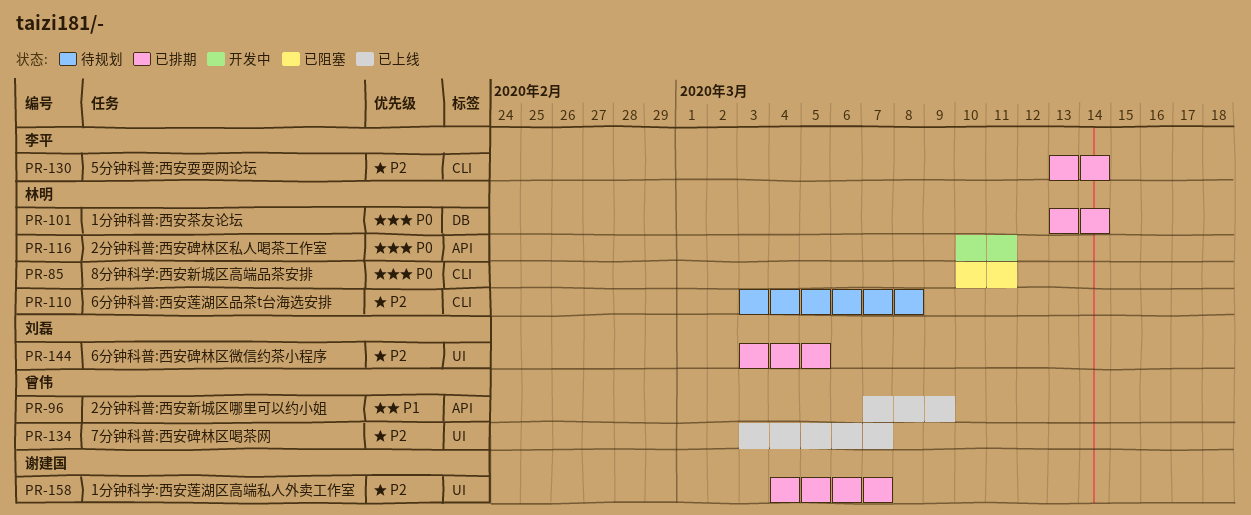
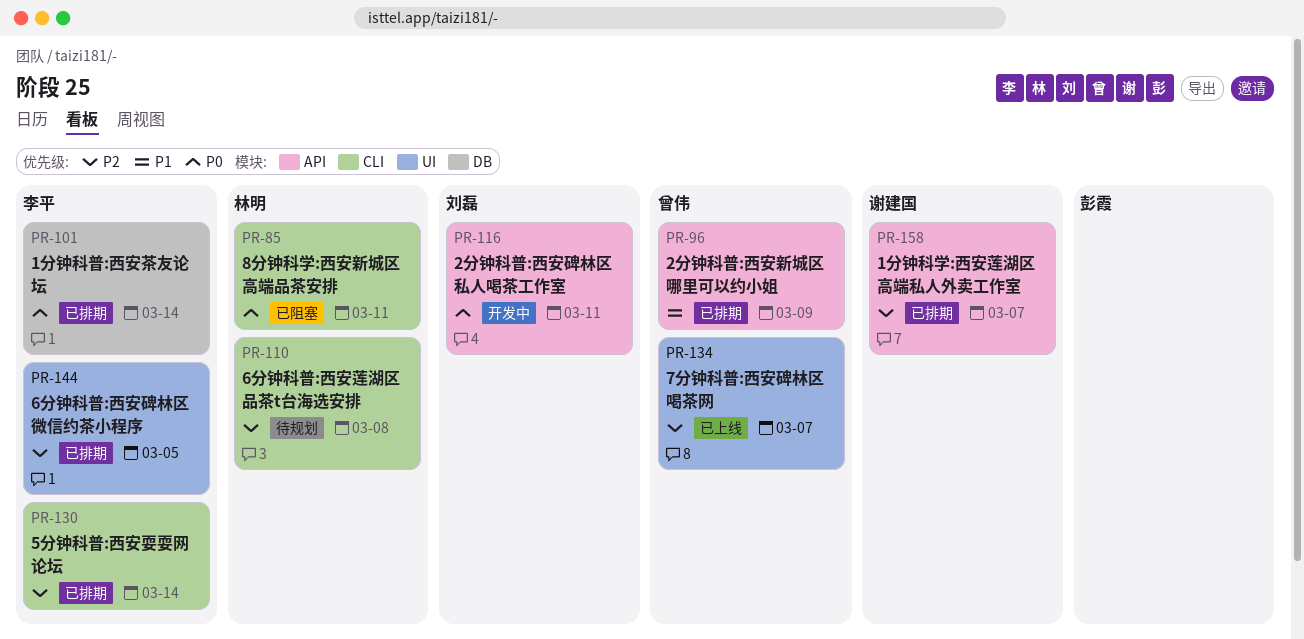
PR-96, status: 已上线 -> 已排期
PR-101, owner: 林明 -> 李平
PR-116, owner: 林明 -> 刘磊
PR-144, owner: 刘磊 -> 李平
PR-158, label: UI -> API

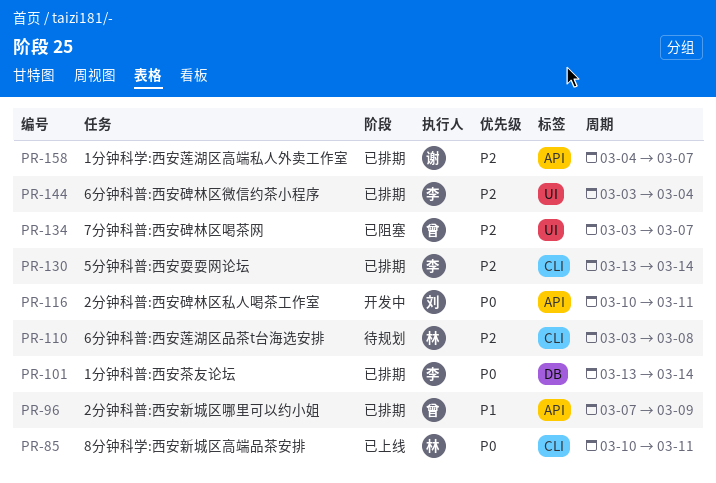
PR-85, status: 已阻塞 -> 已上线
PR-134, status: 已上线 -> 已阻塞
PR-144, due: Mar 5 -> Mar 4

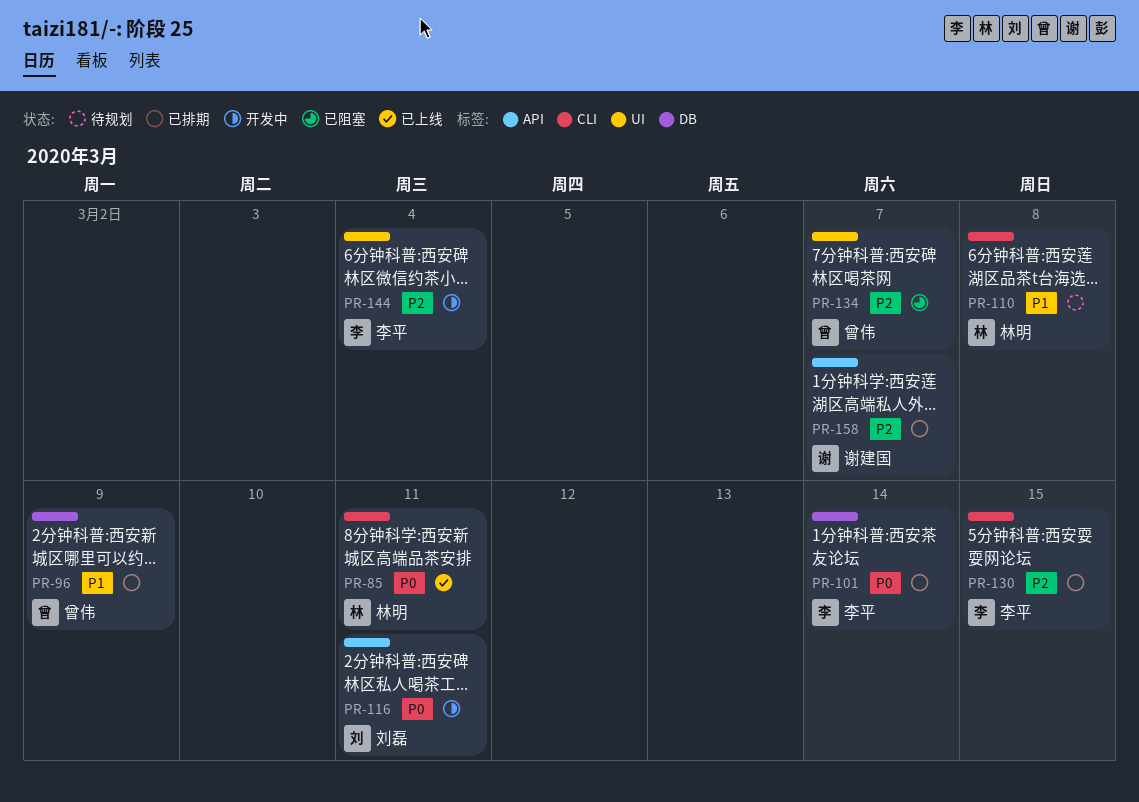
PR-96, label: API -> DB
PR-110, priority: P2 -> P1
PR-130, due: Mar 14 -> Mar 15
PR-144, status: 已排期 -> 开发中

